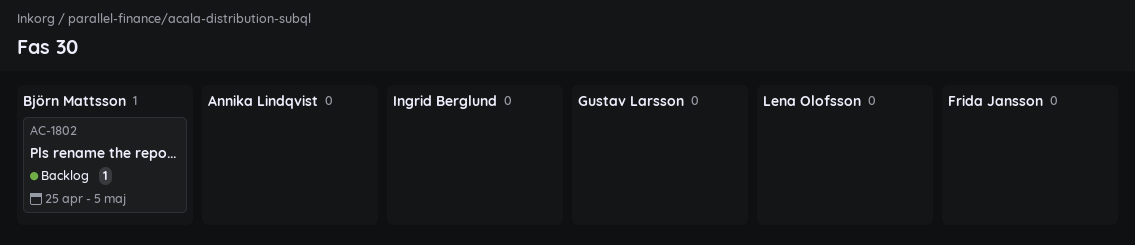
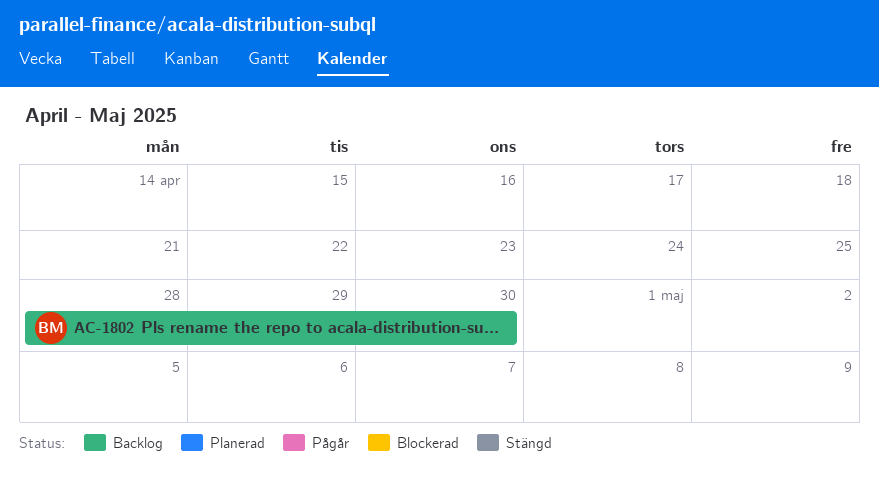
AC-1802, start: Apr 25 -> Apr 28
AC-1802, due: May 5 -> Apr 30

